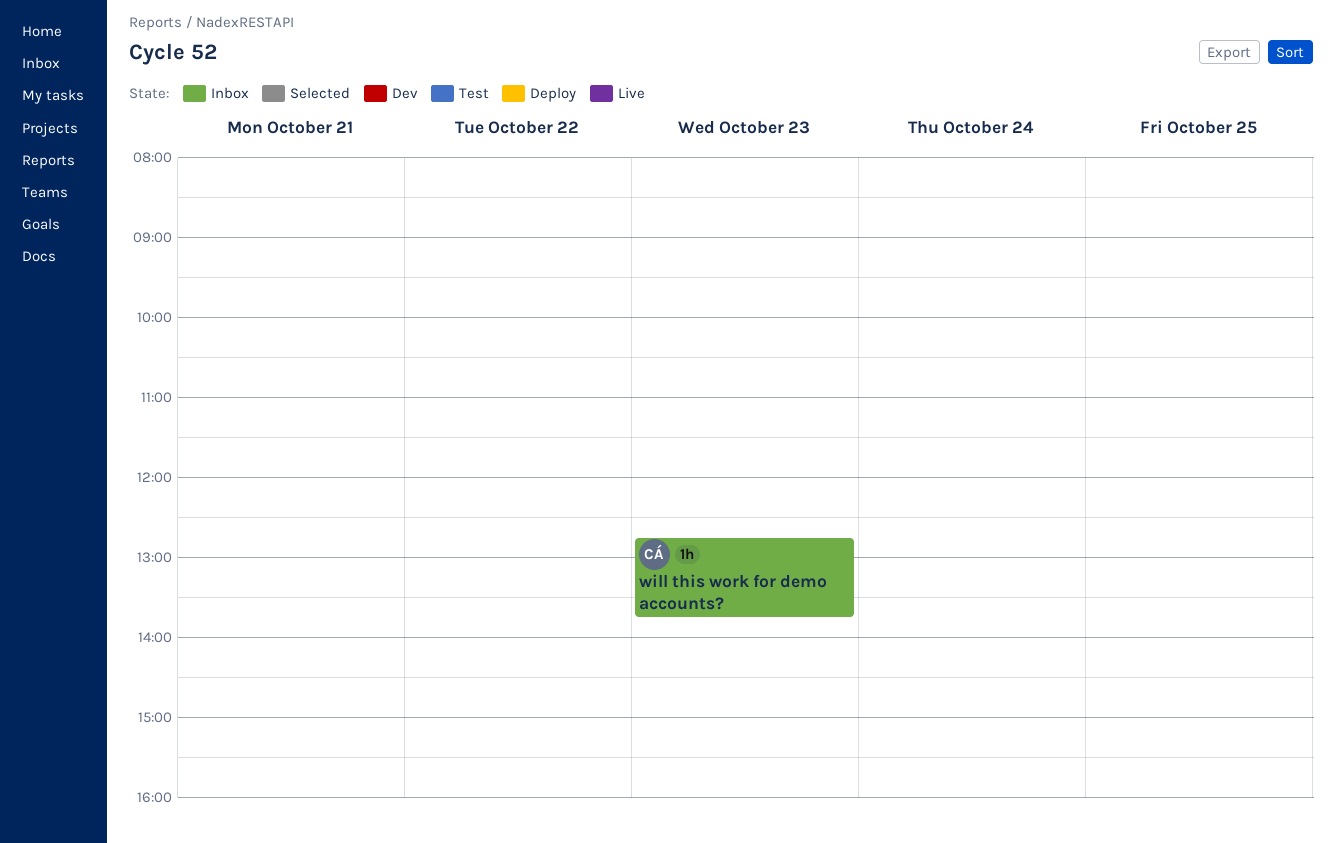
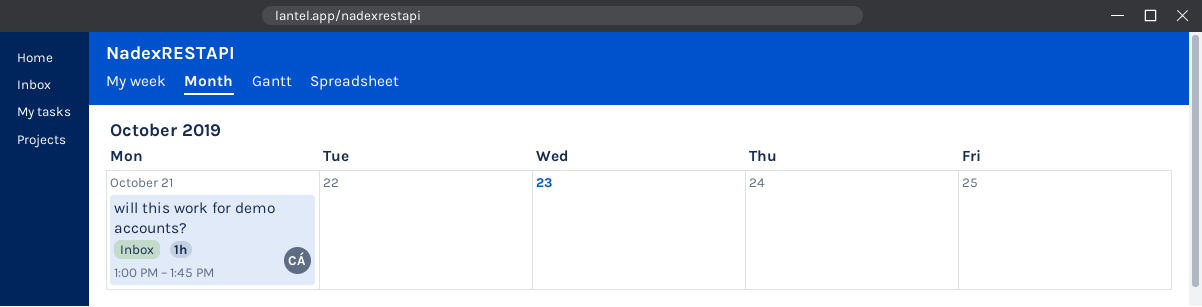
will this work for demo accounts?, day: Oct 23 -> Oct 21
will this work for demo accounts?, begins: 12:45 -> 13:00

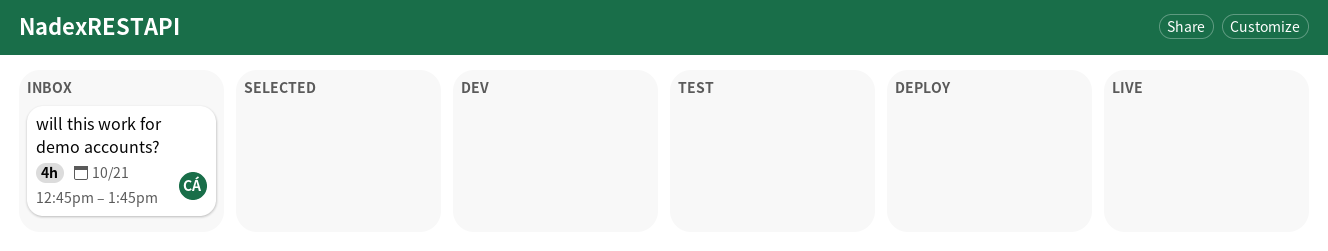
will this work for demo accounts?, estimate: 1h -> 4h
will this work for demo accounts?, begins: 13:00 -> 12:45

